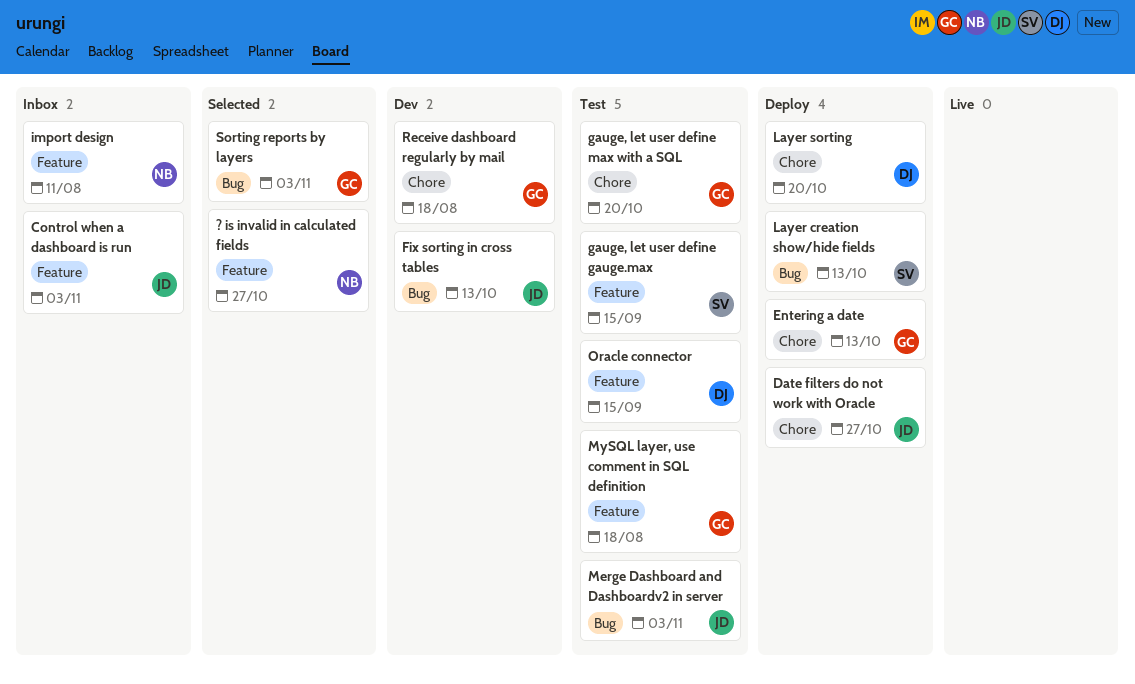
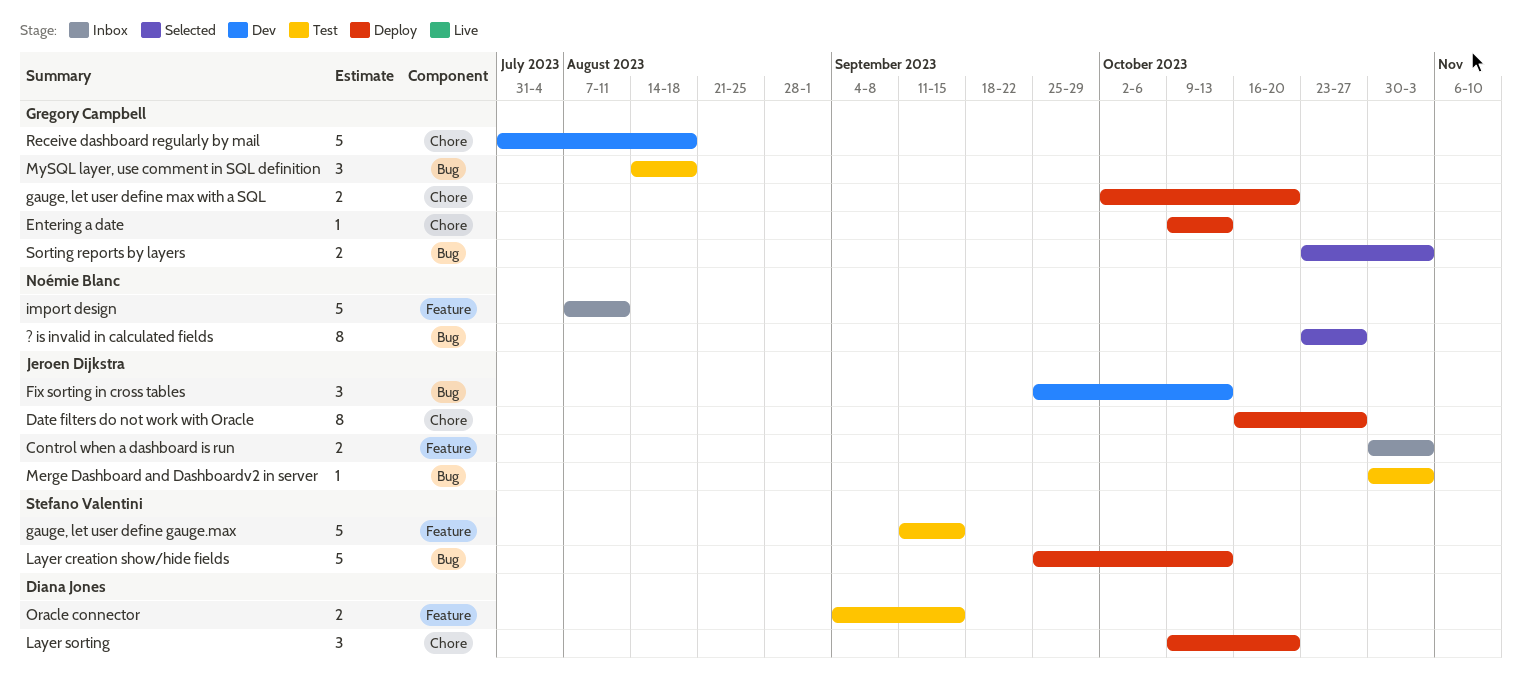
? is invalid in calculated fields, label: Feature -> Bug
gauge, let user define max with a SQL, status: Test -> Deploy
MySQL layer, use comment in SQL definition, label: Feature -> Bug

